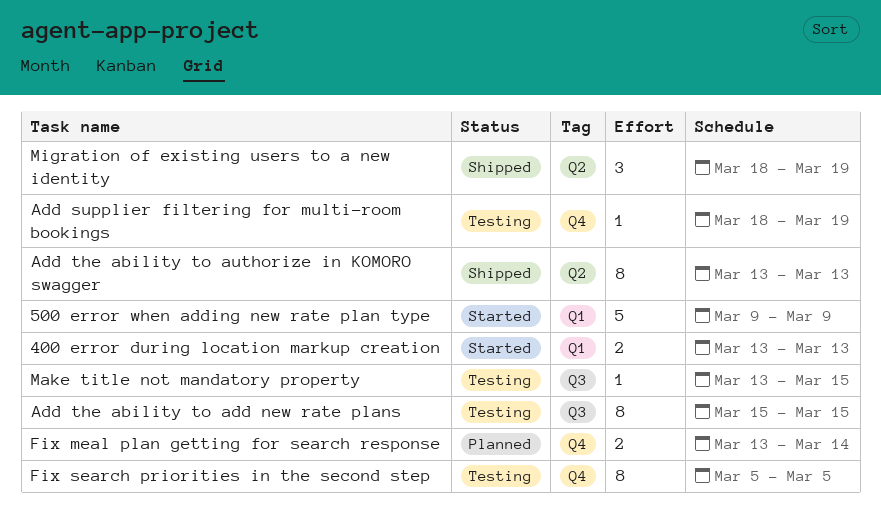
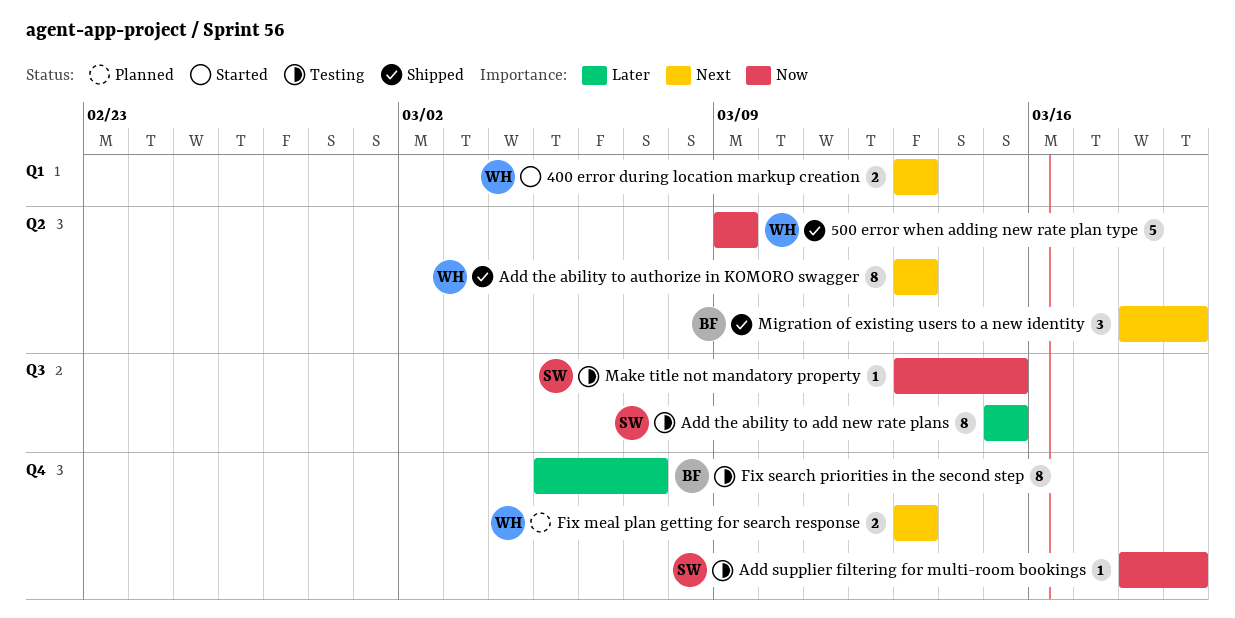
500 error when adding new rate plan type, status: Started -> Shipped
500 error when adding new rate plan type, label: Q1 -> Q2
Fix meal plan getting for search response, due: Mar 14 -> Mar 13
Fix search priorities in the second step, due: Mar 5 -> Mar 7

